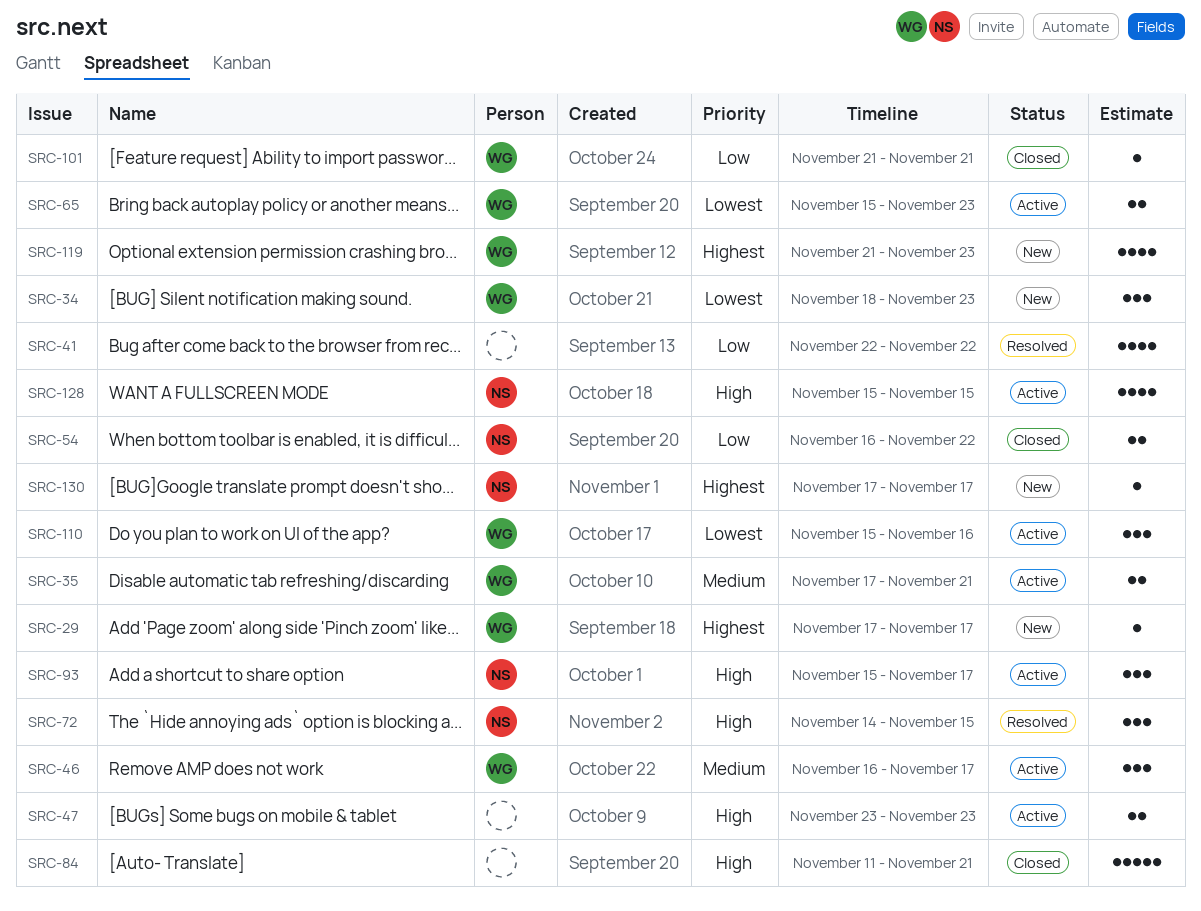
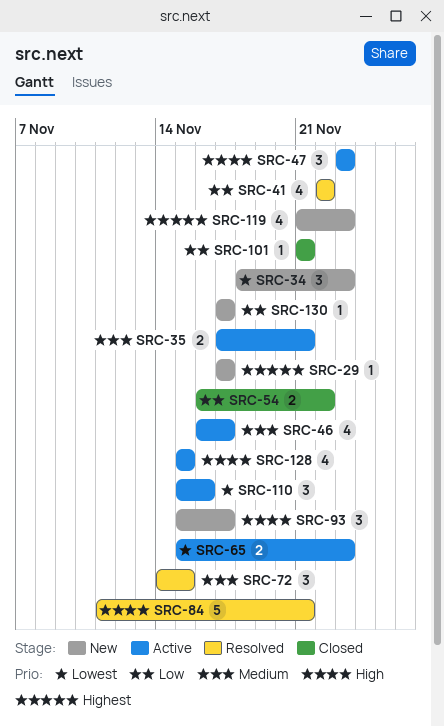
SRC-46, estimate: 3 -> 4
SRC-47, estimate: 2 -> 3
SRC-72, priority: High -> Medium
SRC-84, status: Closed -> Resolved
SRC-93, status: Active -> New
SRC-130, priority: Highest -> Low

